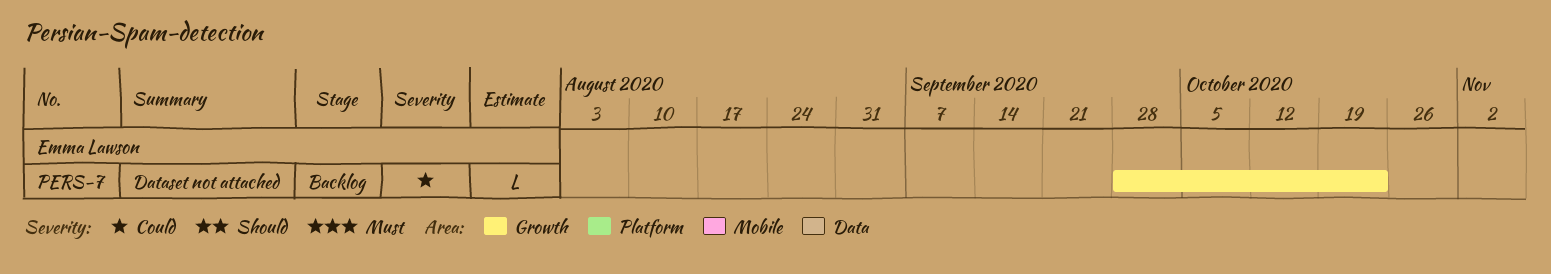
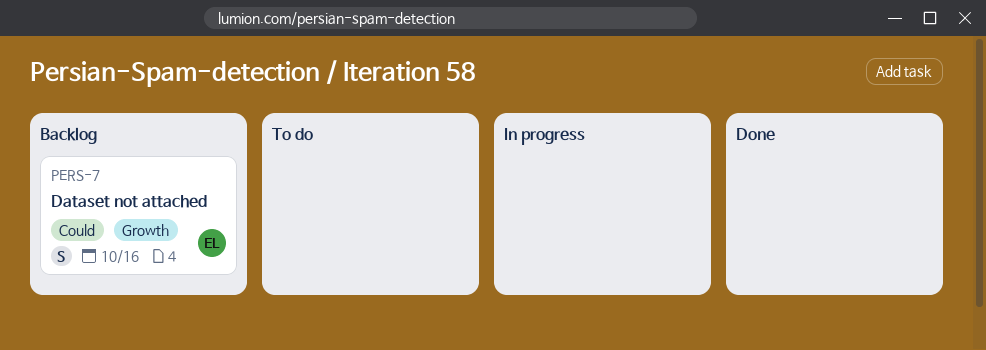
PERS-7, estimate: L -> S
PERS-7, due: Oct 23 -> Oct 16

